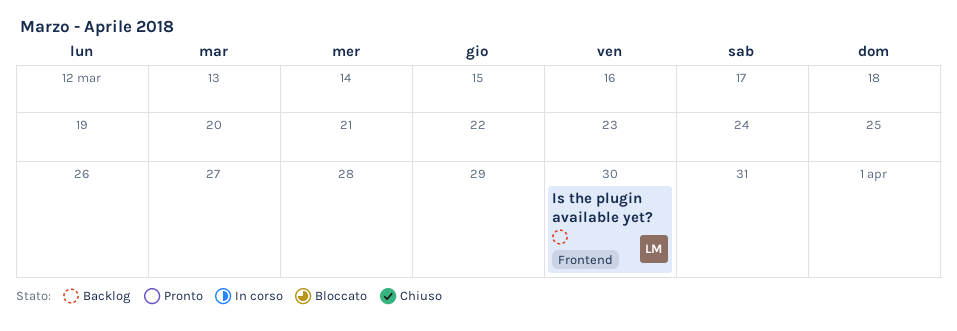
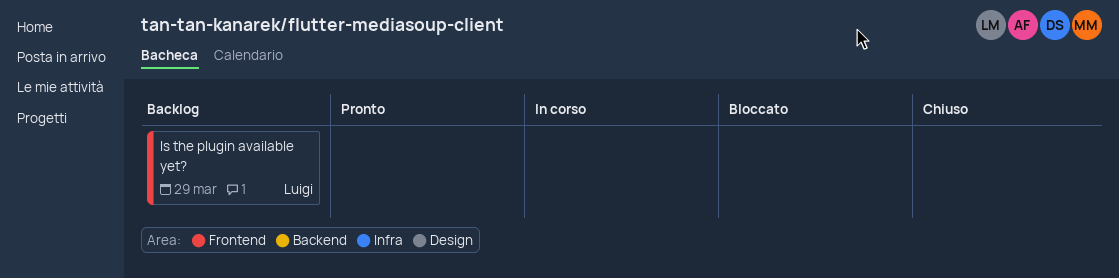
Is the plugin available yet?, due: Mar 30 -> Mar 29

